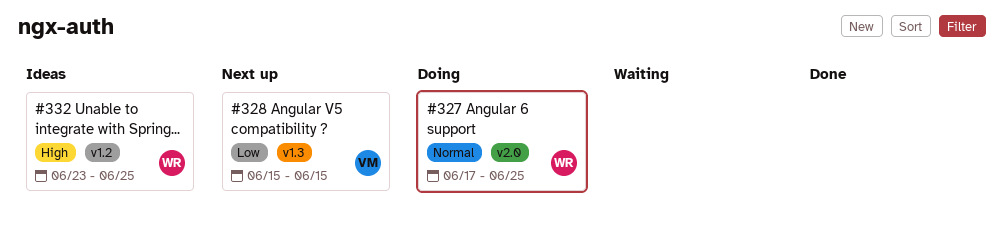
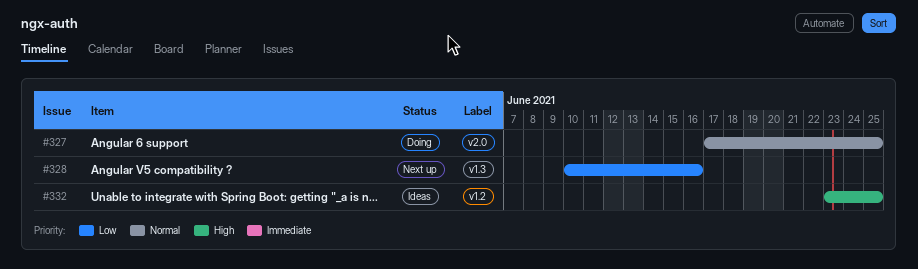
#328, start: Jun 15 -> Jun 10
#328, due: Jun 15 -> Jun 16

